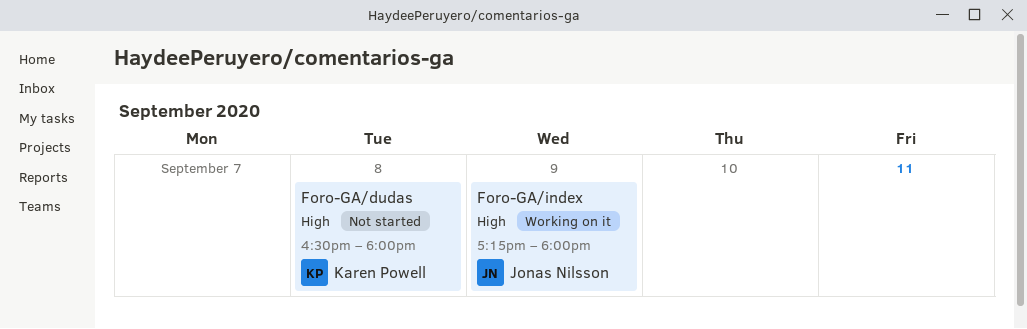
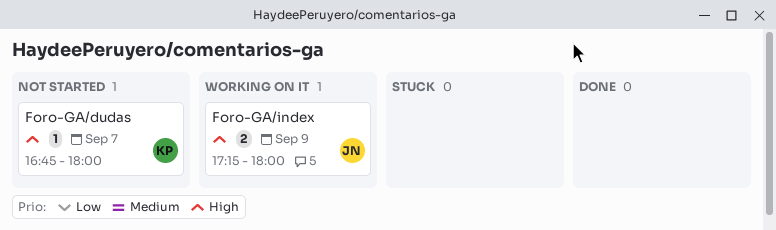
Foro-GA/dudas, day: Sep 8 -> Sep 7
Foro-GA/dudas, begins: 16:30 -> 16:45

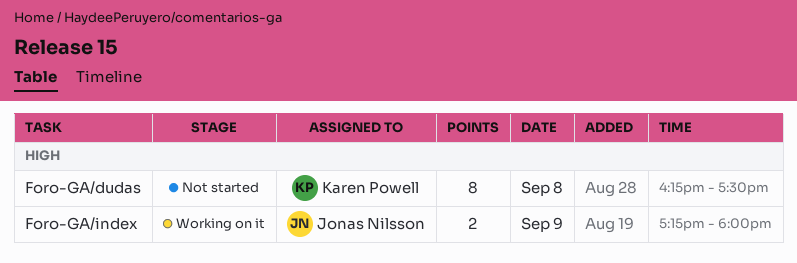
Foro-GA/dudas, estimate: 1 -> 8
Foro-GA/dudas, day: Sep 7 -> Sep 8
Foro-GA/dudas, begins: 16:45 -> 16:15
Foro-GA/dudas, ends: 18:00 -> 17:30

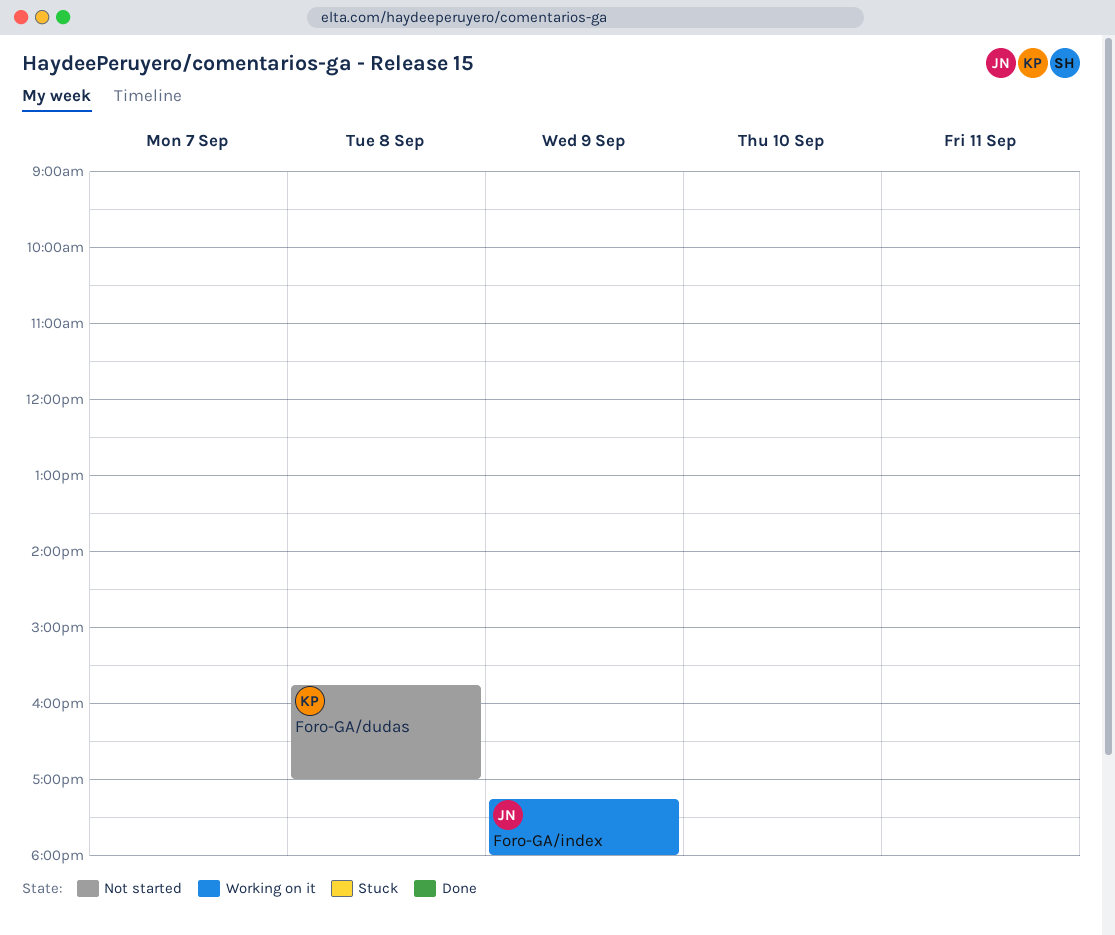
Foro-GA/dudas, begins: 16:15 -> 15:45
Foro-GA/dudas, ends: 17:30 -> 17:00

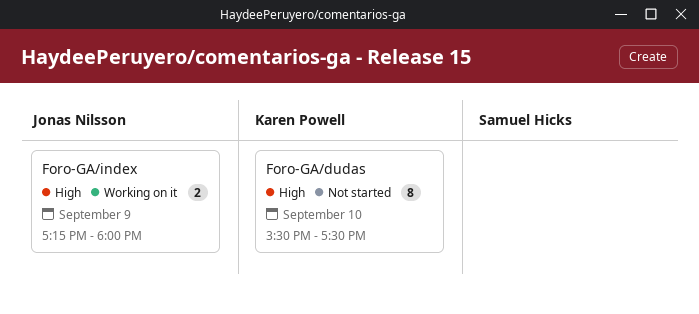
Foro-GA/dudas, day: Sep 8 -> Sep 10
Foro-GA/dudas, begins: 15:45 -> 15:30
Foro-GA/dudas, ends: 17:00 -> 17:30

